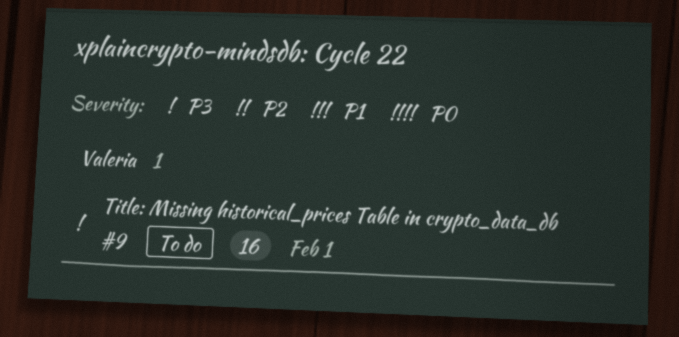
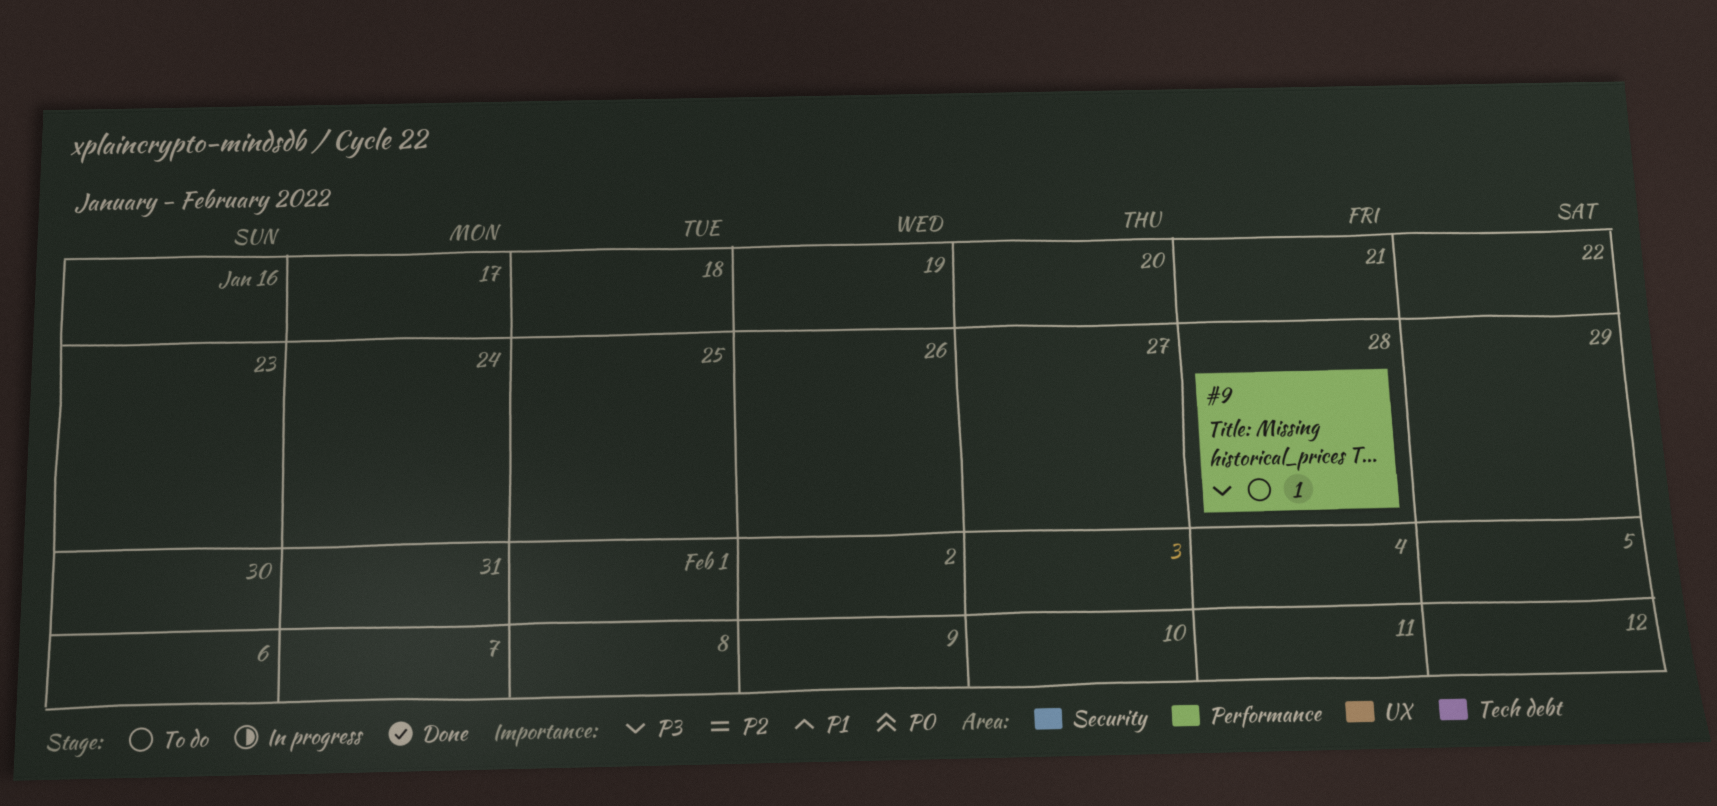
#9, estimate: 16 -> 1
#9, due: Feb 1 -> Jan 28

